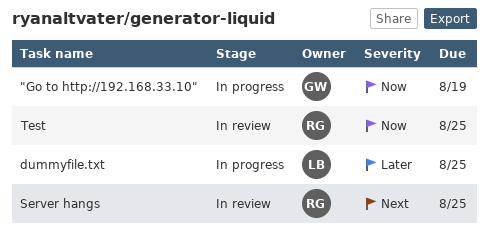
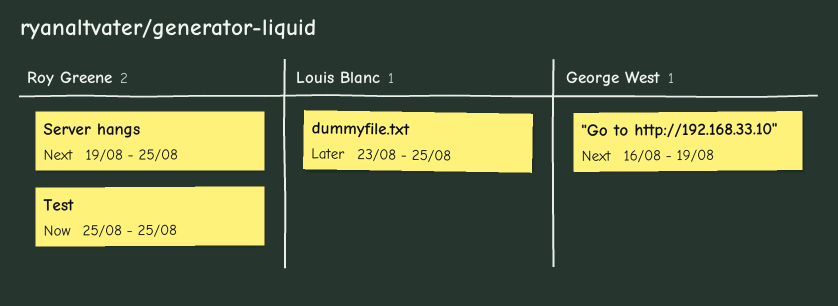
"Go to http://192.168.33.10", priority: Now -> Next

